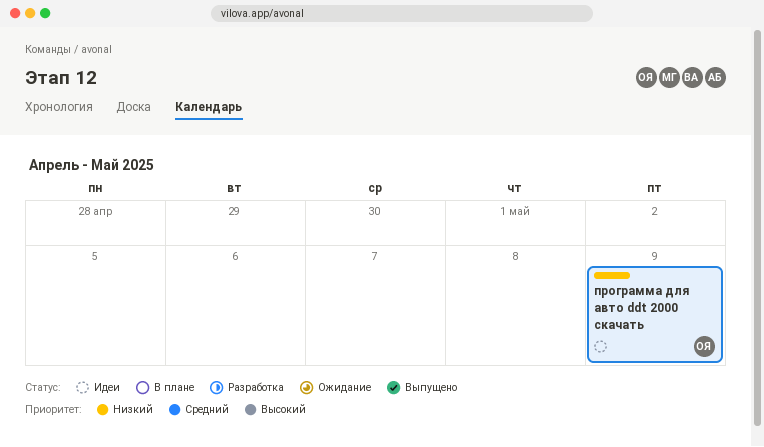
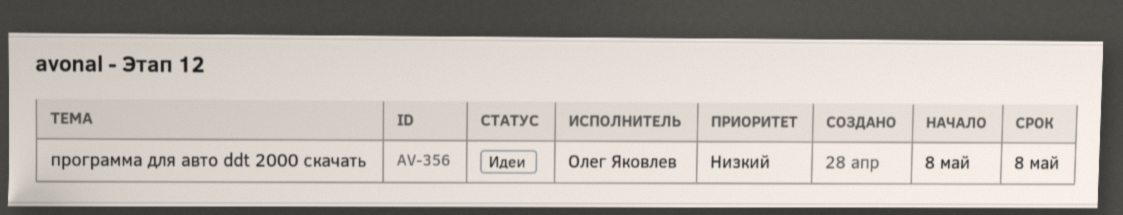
программа для авто ddt 2000 скачать, due: May 9 -> May 8

